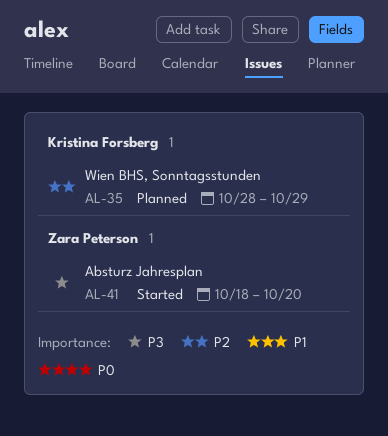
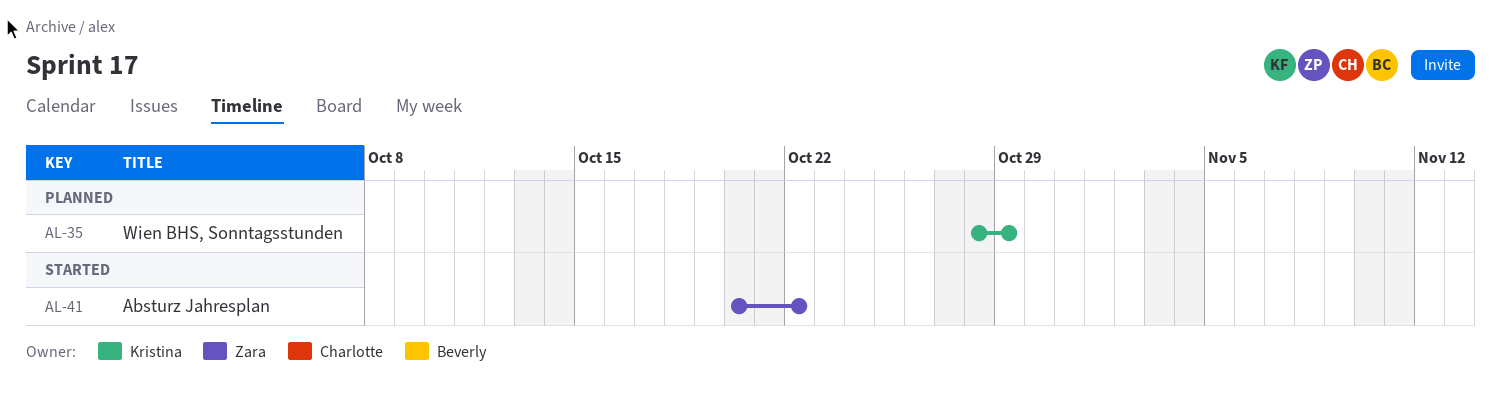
AL-41, start: Oct 18 -> Oct 20
AL-41, due: Oct 20 -> Oct 22

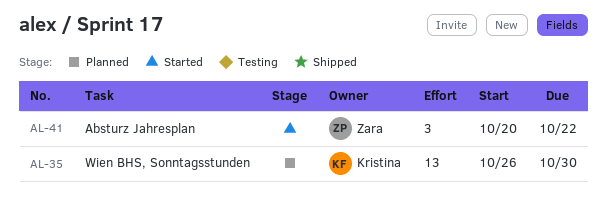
AL-35, start: Oct 28 -> Oct 26
AL-35, due: Oct 29 -> Oct 30

